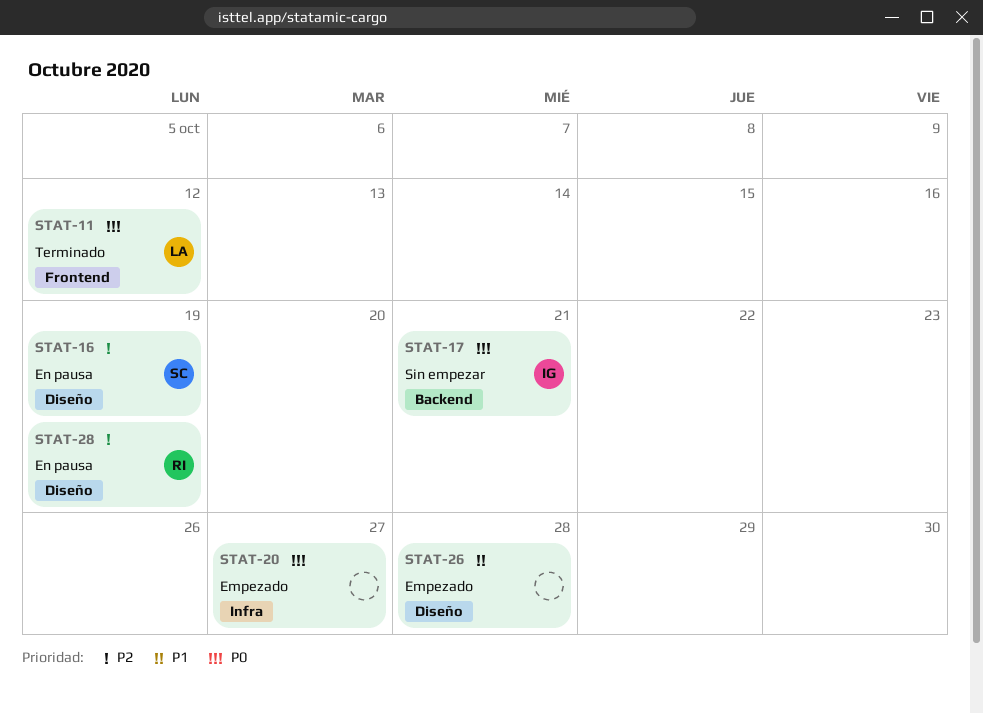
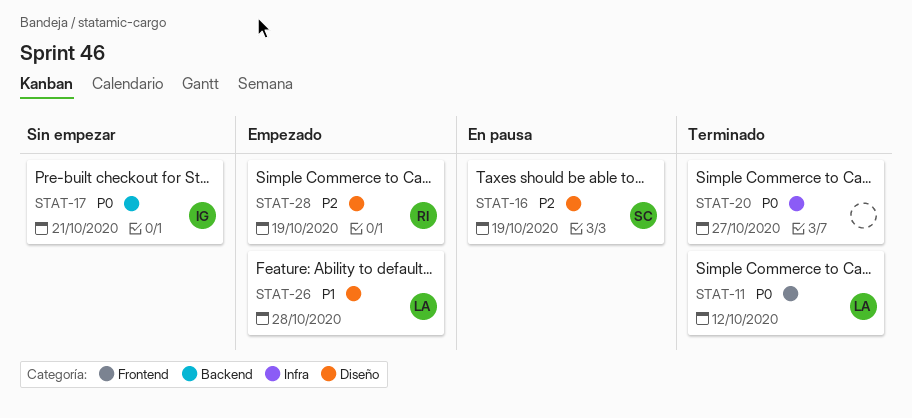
STAT-20, status: Empezado -> Terminado
STAT-26, owner: none -> LA
STAT-28, status: En pausa -> Empezado

